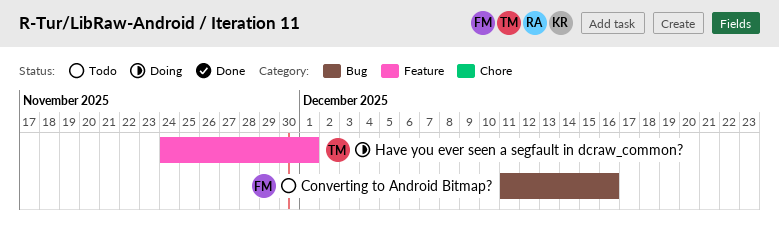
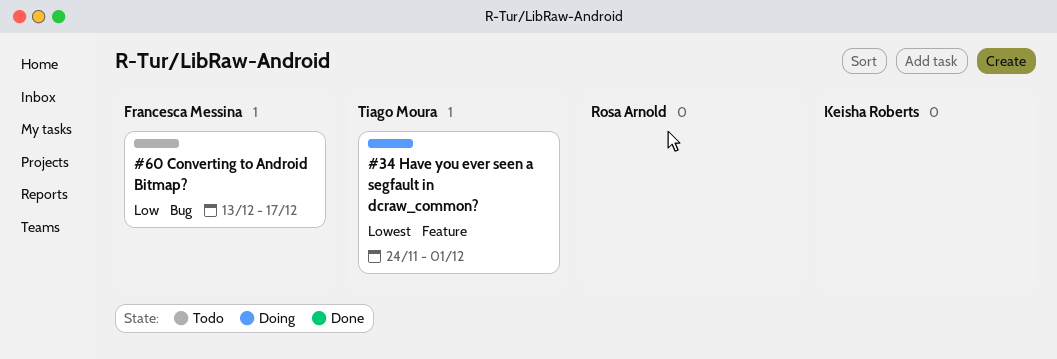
Converting to Android Bitmap?, start: Dec 11 -> Dec 13
Converting to Android Bitmap?, due: Dec 16 -> Dec 17

